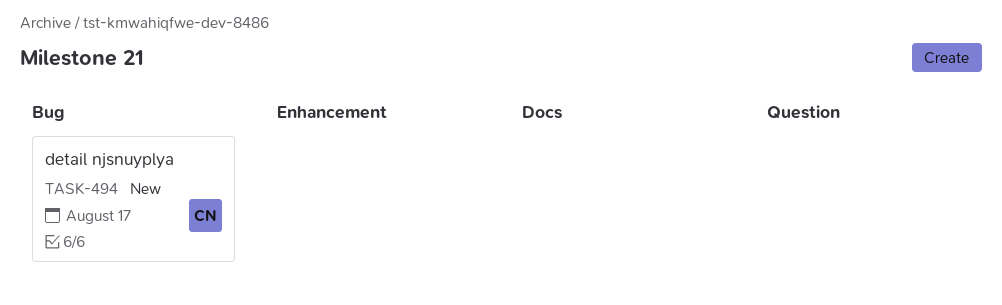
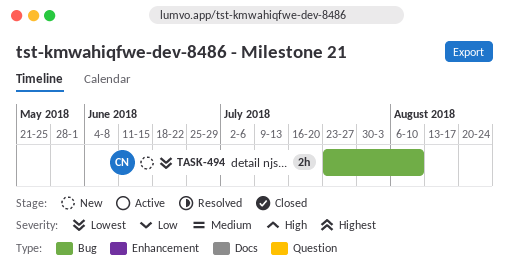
TASK-494, due: Aug 17 -> Aug 10

